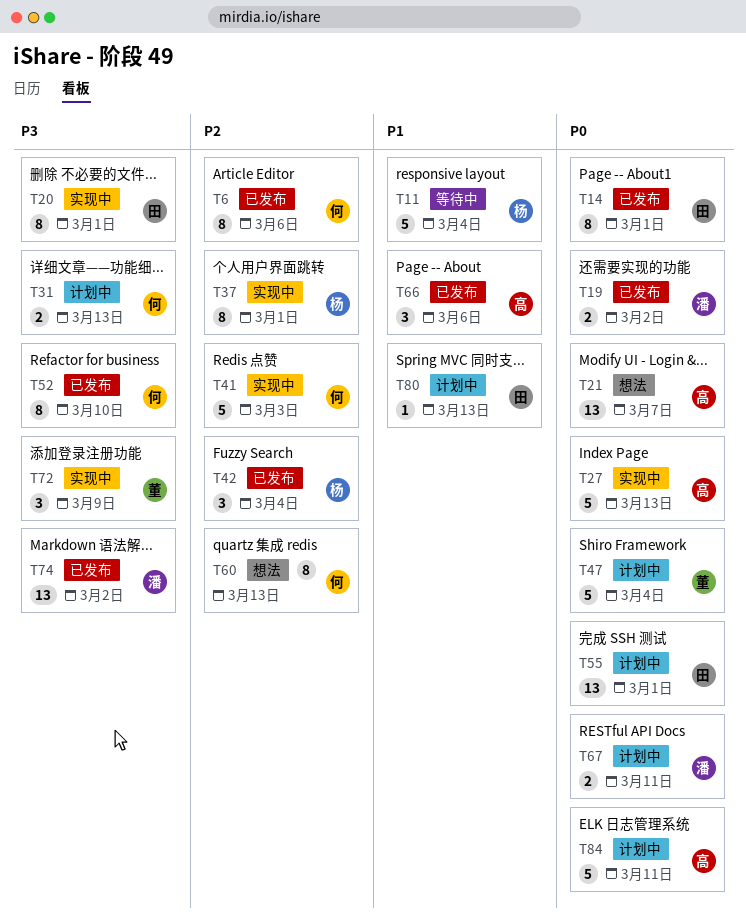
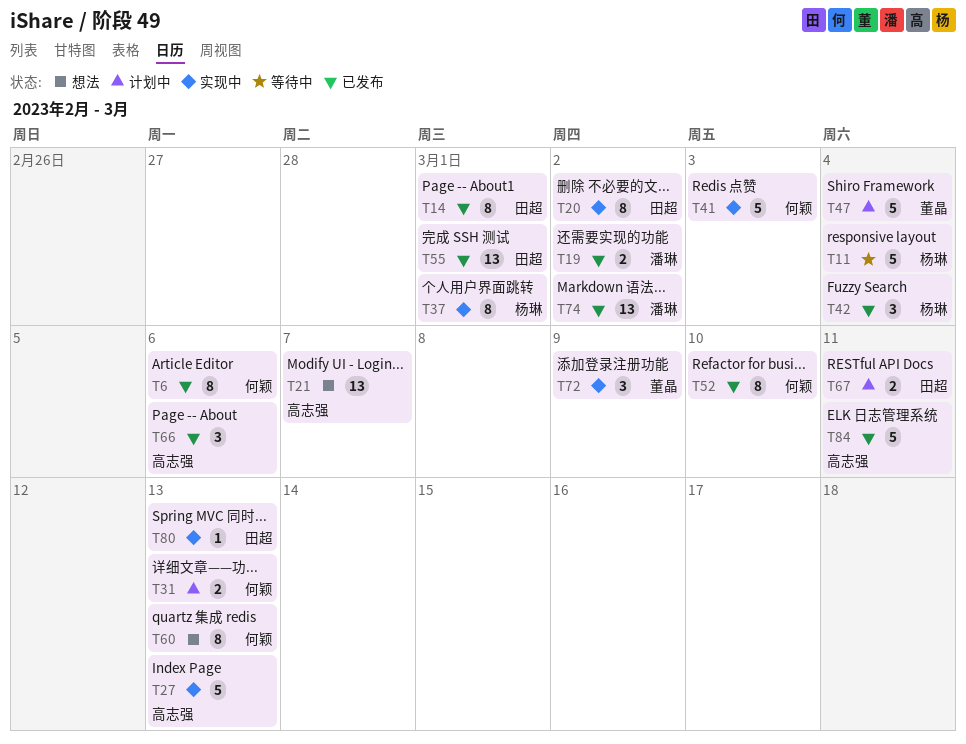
T20, due: Mar 1 -> Mar 2
T55, status: 计划中 -> 已发布
T67, owner: 潘琳 -> 田超
T80, status: 计划中 -> 实现中
T84, status: 计划中 -> 已发布

